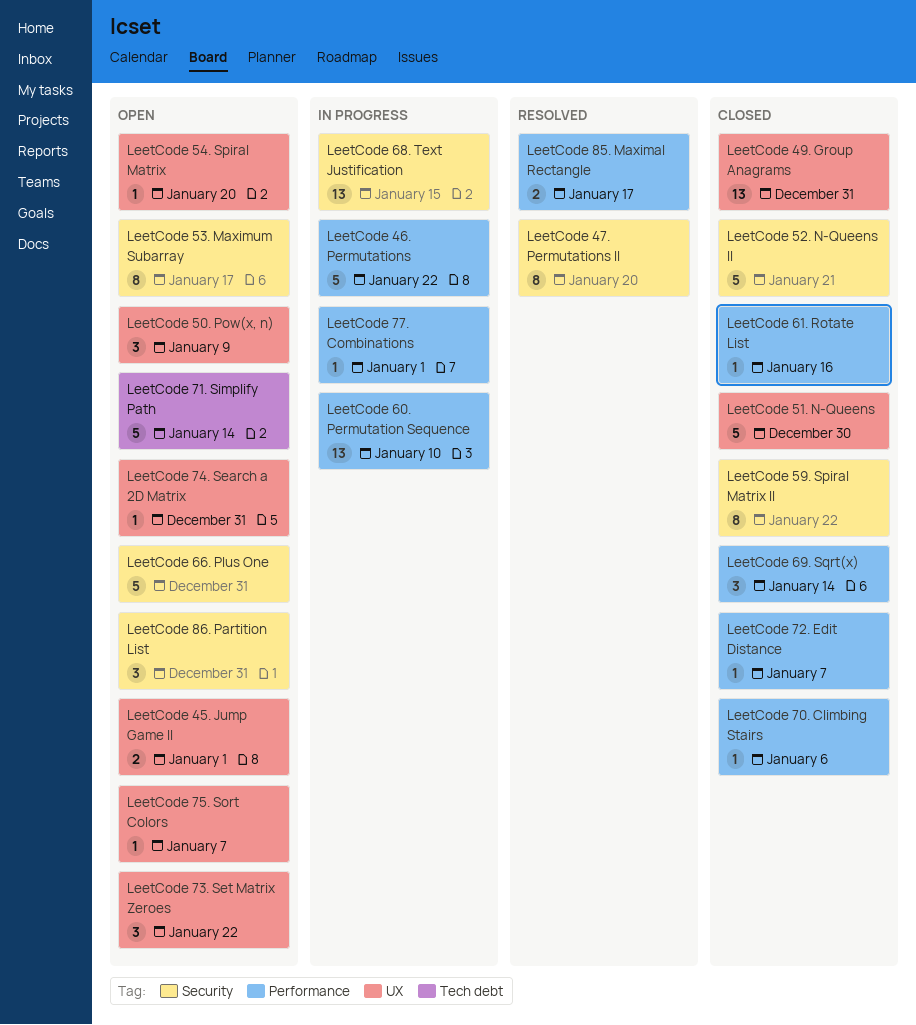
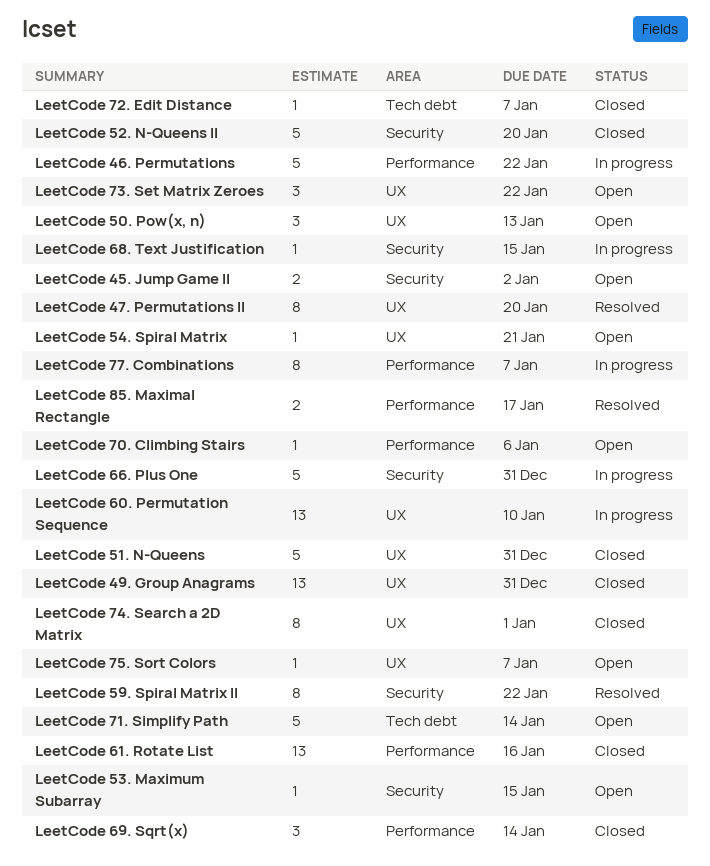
LeetCode 45. Jump Game II, label: UX -> Security
LeetCode 45. Jump Game II, due: Jan 1 -> Jan 2
LeetCode 47. Permutations II, label: Security -> UX
LeetCode 50. Pow(x, n), due: Jan 9 -> Jan 13
LeetCode 51. N-Queens, due: Dec 30 -> Dec 31
LeetCode 52. N-Queens II, due: Jan 21 -> Jan 20
LeetCode 53. Maximum Subarray, estimate: 8 -> 1
LeetCode 53. Maximum Subarray, due: Jan 17 -> Jan 15
LeetCode 54. Spiral Matrix, due: Jan 20 -> Jan 21
LeetCode 59. Spiral Matrix II, status: Closed -> Resolved
LeetCode 60. Permutation Sequence, label: Performance -> UX
LeetCode 61. Rotate List, estimate: 1 -> 13
LeetCode 66. Plus One, status: Open -> In progress
LeetCode 68. Text Justification, estimate: 13 -> 1
LeetCode 70. Climbing Stairs, status: Closed -> Open
LeetCode 72. Edit Distance, label: Performance -> Tech debt
LeetCode 74. Search a 2D Matrix, status: Open -> Closed
LeetCode 74. Search a 2D Matrix, estimate: 1 -> 8
LeetCode 74. Search a 2D Matrix, due: Dec 31 -> Jan 1
LeetCode 77. Combinations, estimate: 1 -> 8
LeetCode 77. Combinations, due: Jan 1 -> Jan 7
LeetCode 86. Partition List: present -> none

